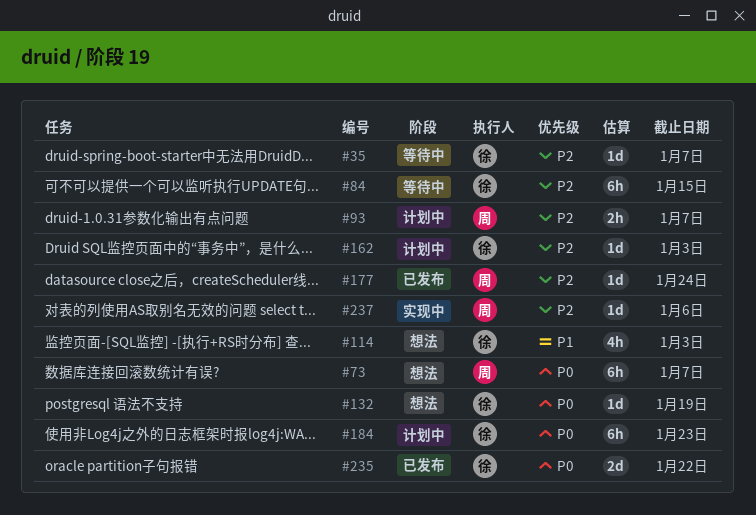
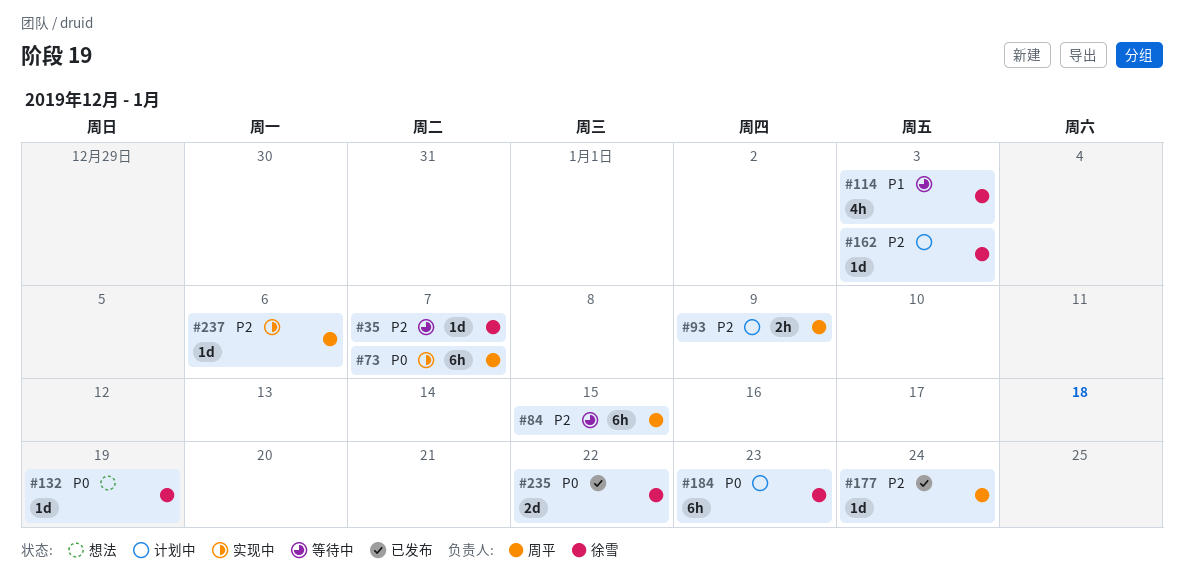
#73, status: 想法 -> 实现中
#84, owner: 徐雪 -> 周平
#93, due: Jan 7 -> Jan 9
#114, status: 想法 -> 等待中

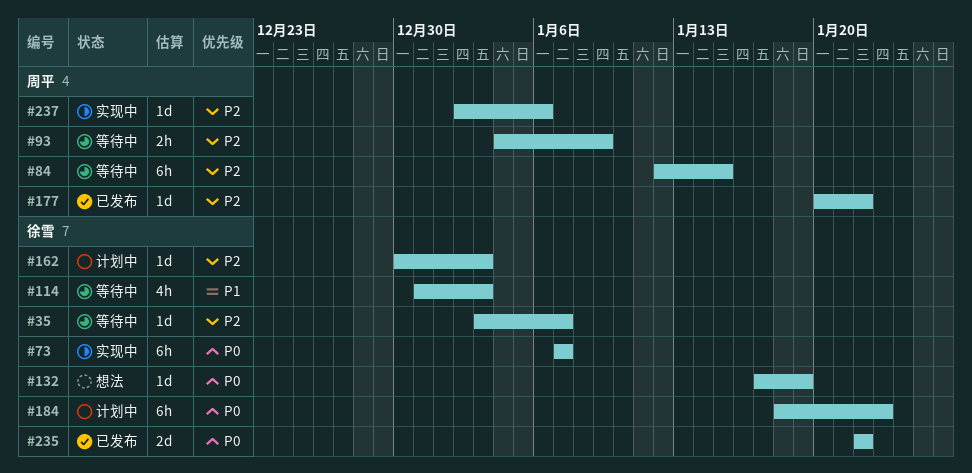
#73, owner: 周平 -> 徐雪
#93, status: 计划中 -> 等待中
#177, due: Jan 24 -> Jan 22

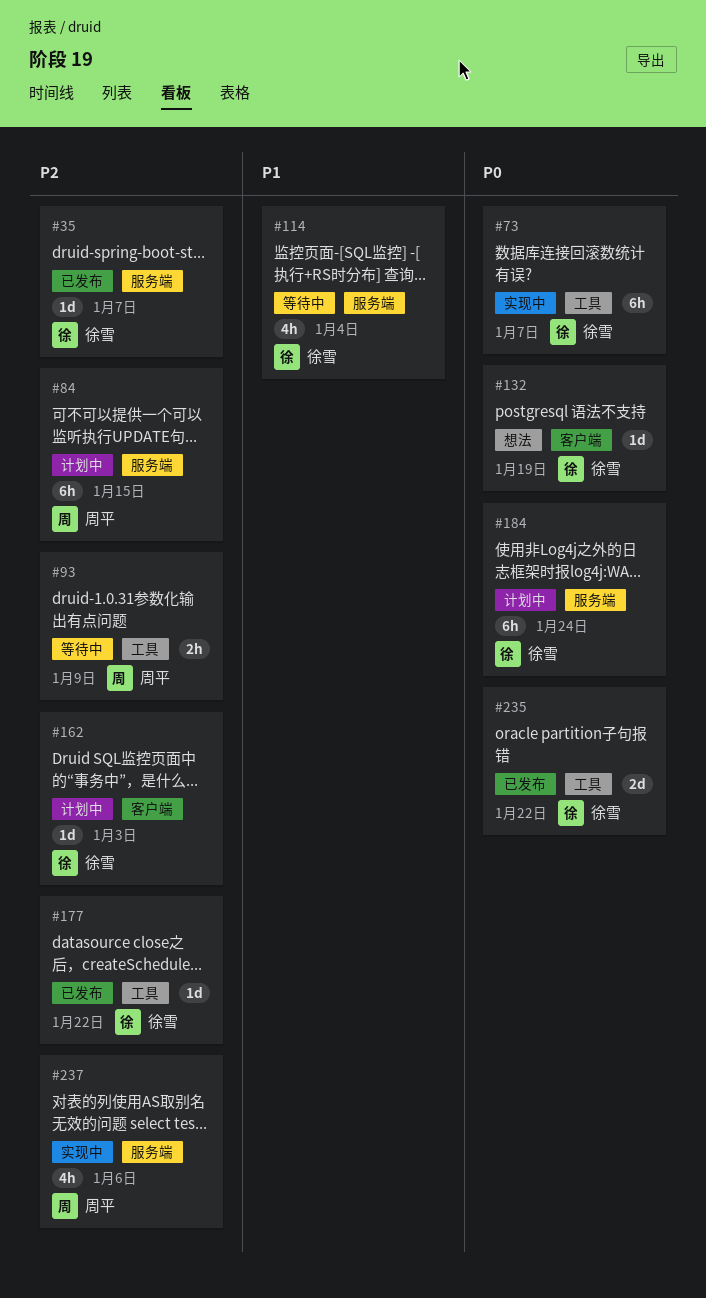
#35, status: 等待中 -> 已发布
#84, status: 等待中 -> 计划中
#114, due: Jan 3 -> Jan 4
#177, owner: 周平 -> 徐雪
#184, due: Jan 23 -> Jan 24
#237, estimate: 1d -> 4h

